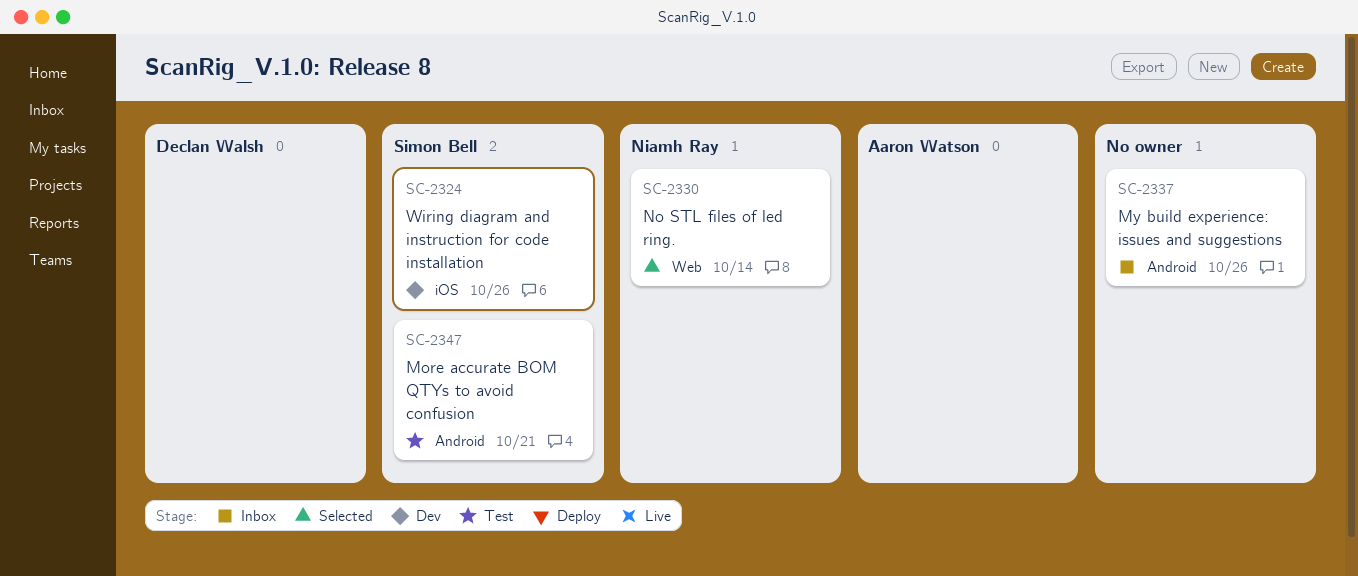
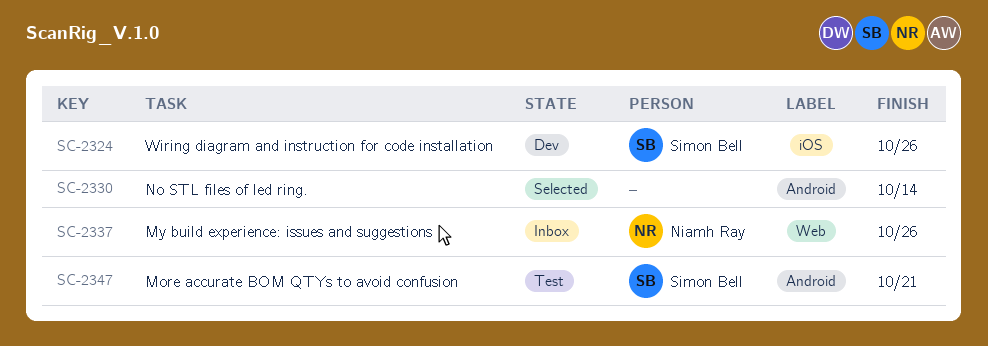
SC-2330, owner: Niamh Ray -> none
SC-2330, label: Web -> Android
SC-2337, owner: none -> Niamh Ray
SC-2337, label: Android -> Web

